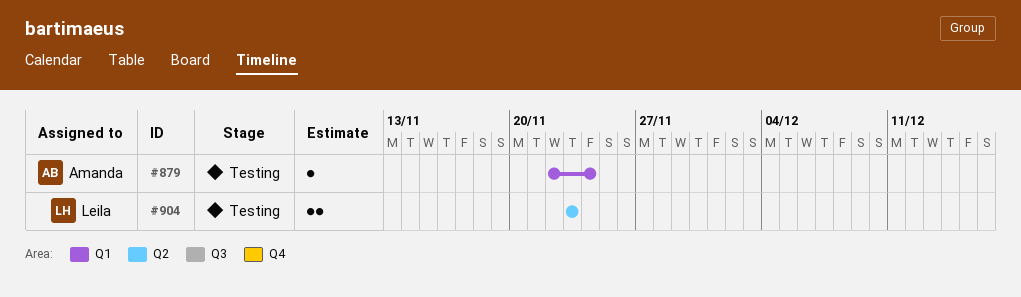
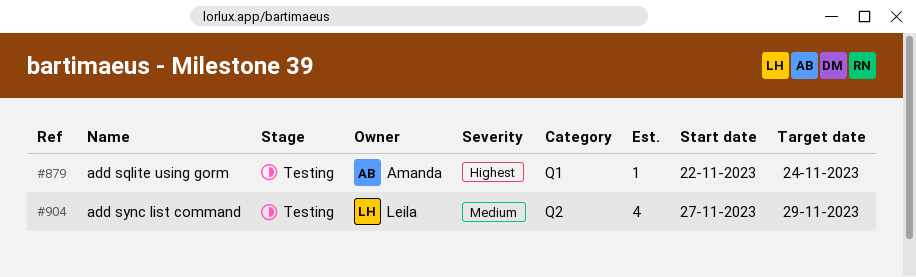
#904, estimate: 2 -> 4
#904, start: Nov 23 -> Nov 27
#904, due: Nov 23 -> Nov 29

